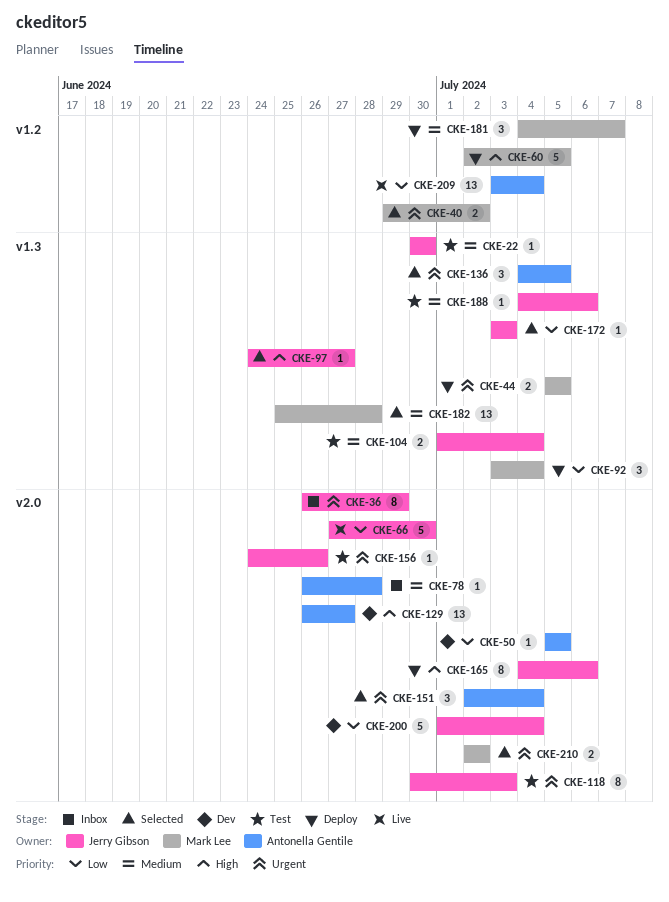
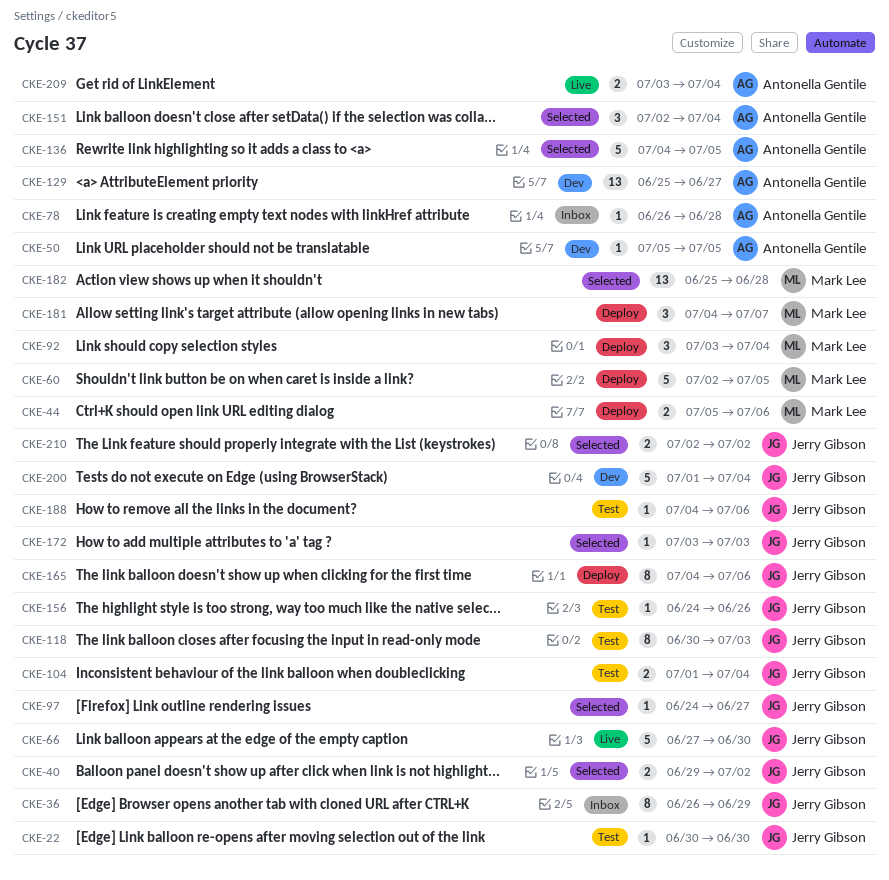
CKE-40, owner: Mark Lee -> Jerry Gibson
CKE-44, due: Jul 5 -> Jul 6
CKE-129, start: Jun 26 -> Jun 25
CKE-136, estimate: 3 -> 5
CKE-209, estimate: 13 -> 2
CKE-210, owner: Mark Lee -> Jerry Gibson

